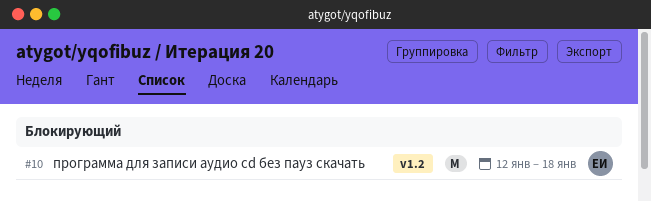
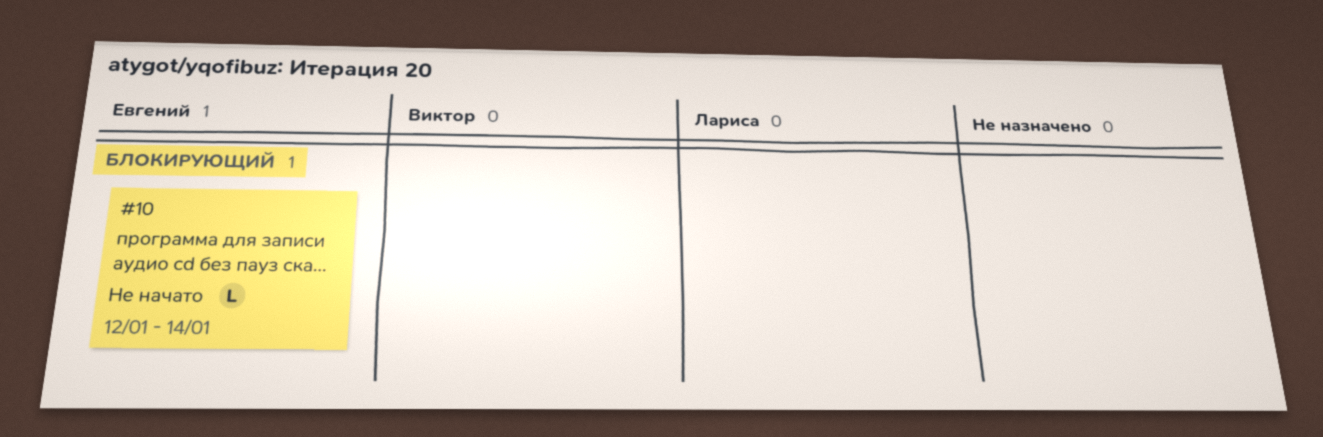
#10, estimate: M -> L
#10, due: Jan 18 -> Jan 14

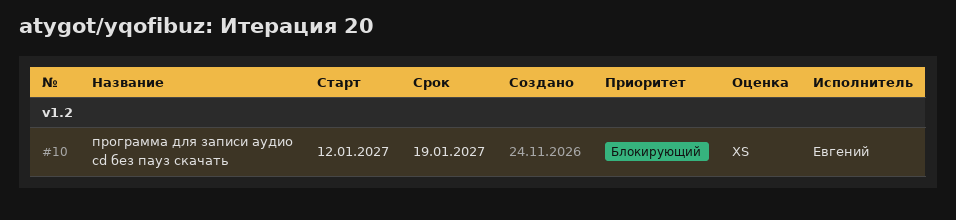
#10, estimate: L -> XS
#10, due: Jan 14 -> Jan 19

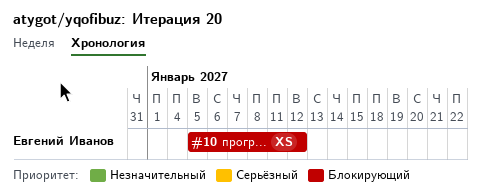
#10, start: Jan 12 -> Jan 5
#10, due: Jan 19 -> Jan 12

